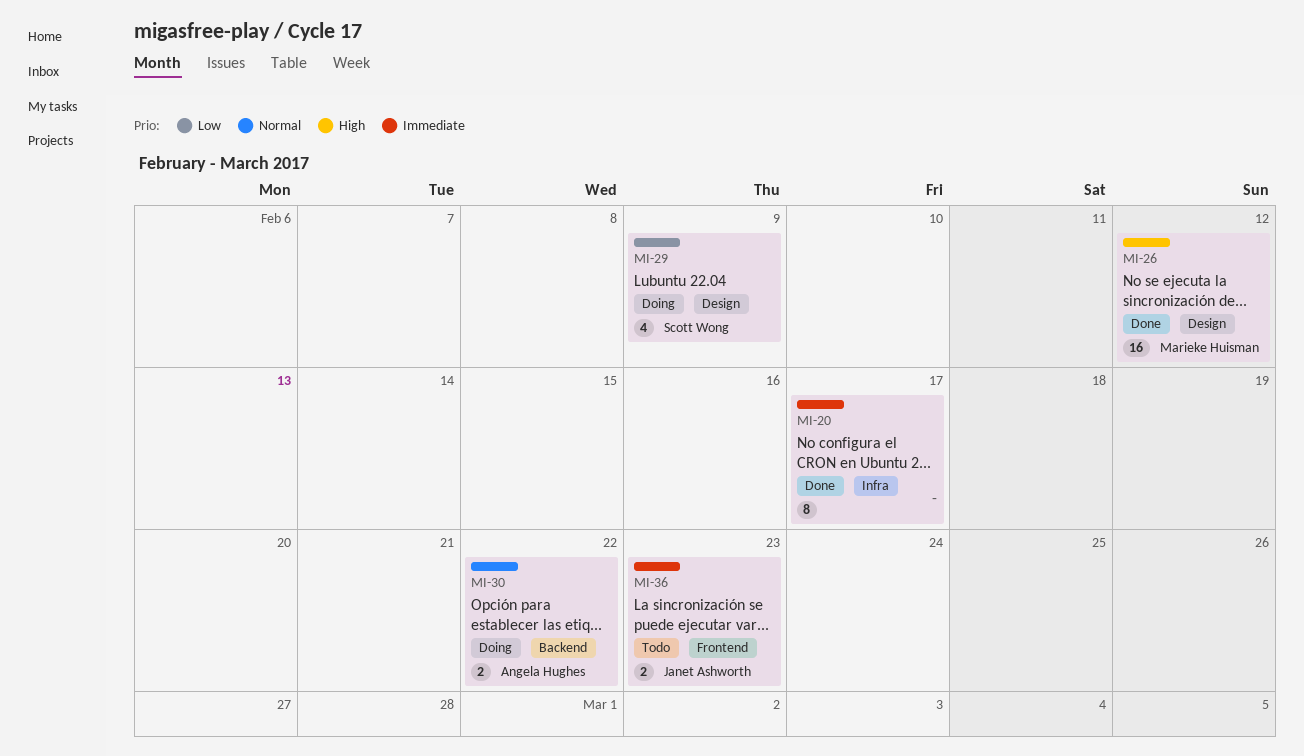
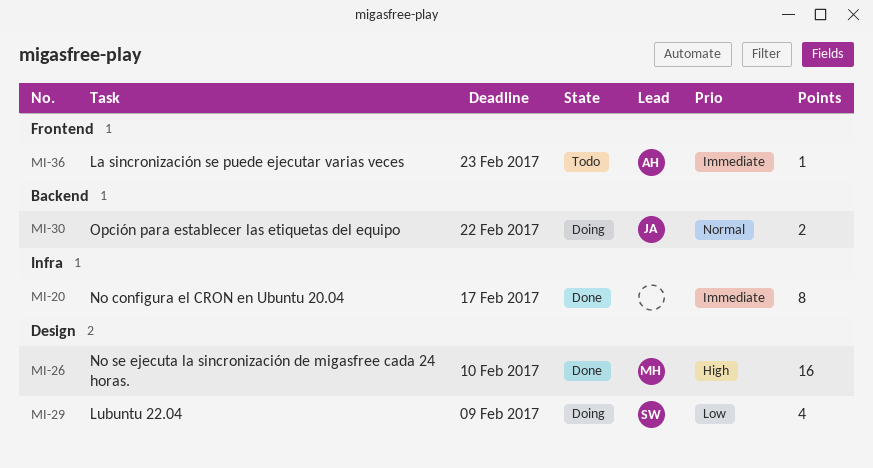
MI-26, due: Feb 12 -> Feb 10
MI-30, owner: Angela Hughes -> Janet Ashworth
MI-36, owner: Janet Ashworth -> Angela Hughes
MI-36, estimate: 2 -> 1

